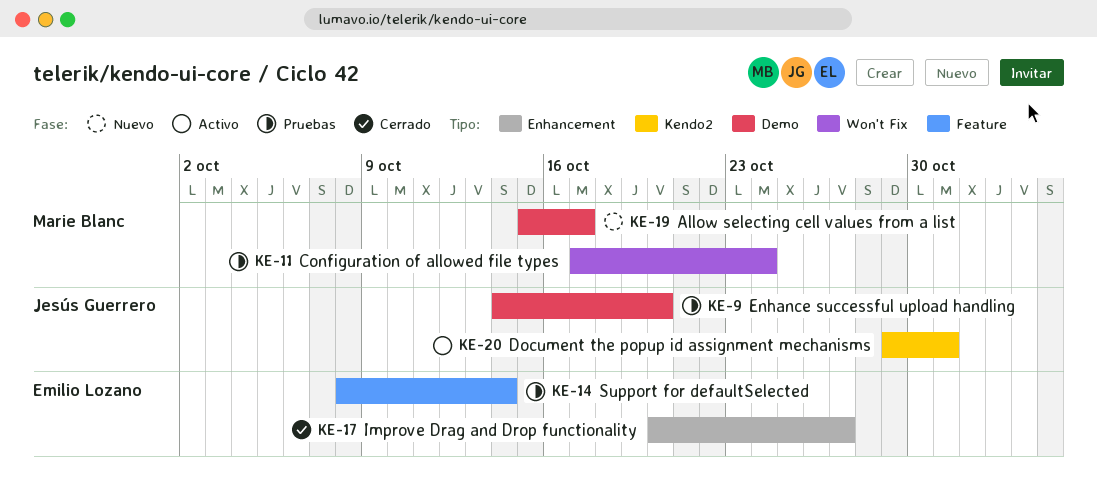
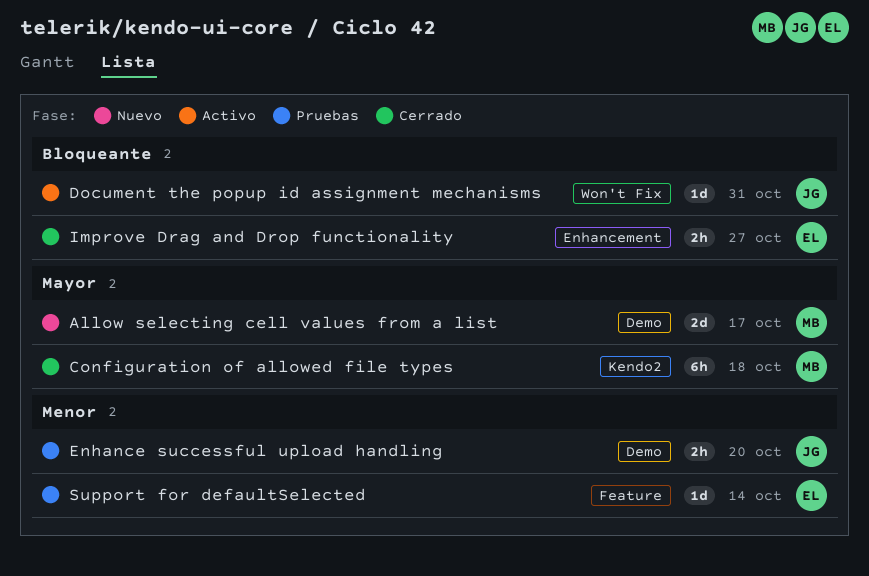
Configuration of allowed file types, status: Pruebas -> Cerrado
Configuration of allowed file types, label: Won't Fix -> Kendo2
Configuration of allowed file types, due: Oct 24 -> Oct 18
Document the popup id assignment mechanisms, label: Kendo2 -> Won't Fix

